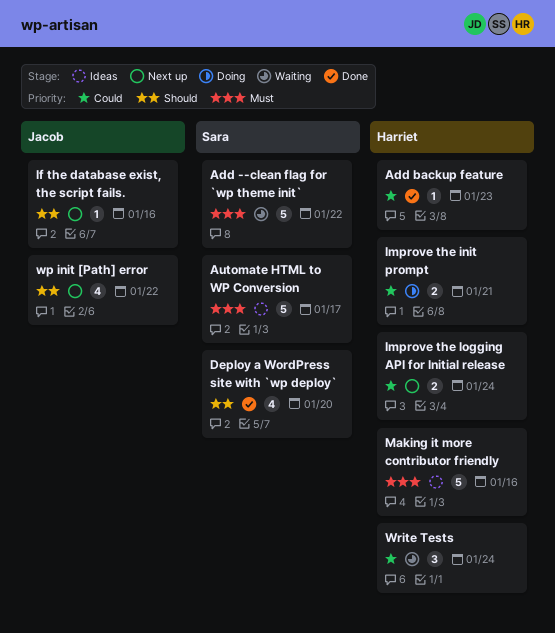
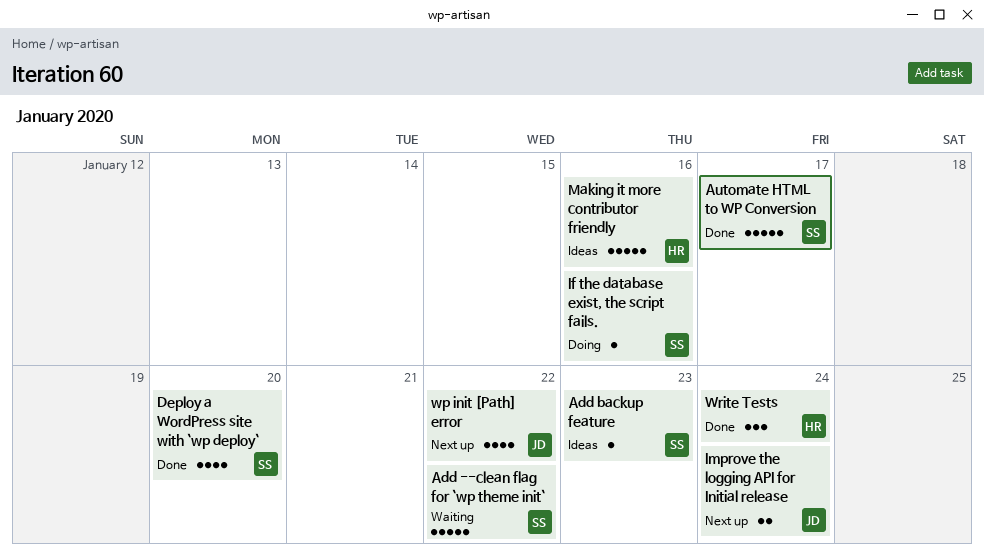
Add backup feature, status: Done -> Ideas
Add backup feature, owner: Harriet -> Sara
Automate HTML to WP Conversion, status: Ideas -> Done
If the database exist, the script fails., status: Next up -> Doing
If the database exist, the script fails., owner: Jacob -> Sara
Improve the init prompt: present -> none
Improve the logging API for Initial release, owner: Harriet -> Jacob
Write Tests, status: Waiting -> Done

